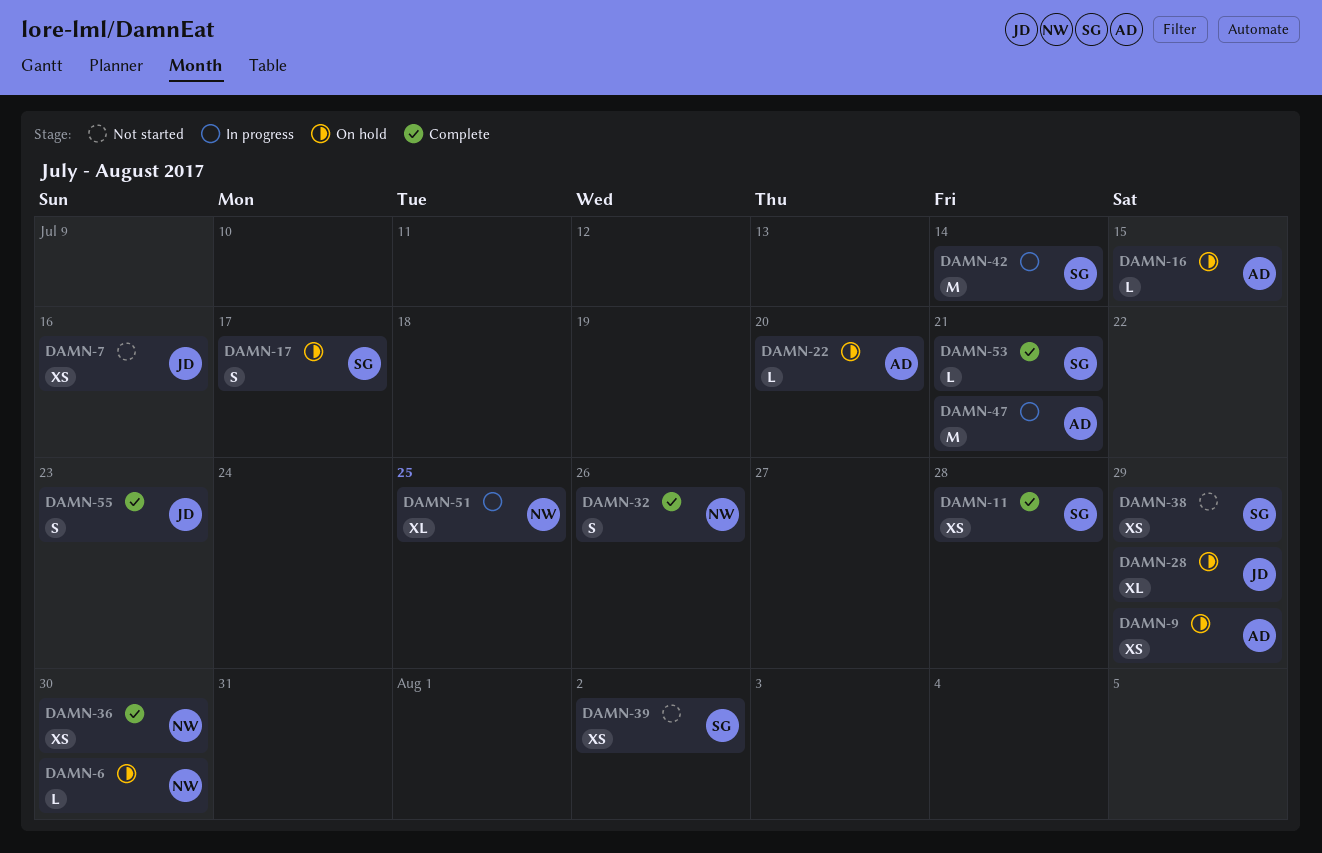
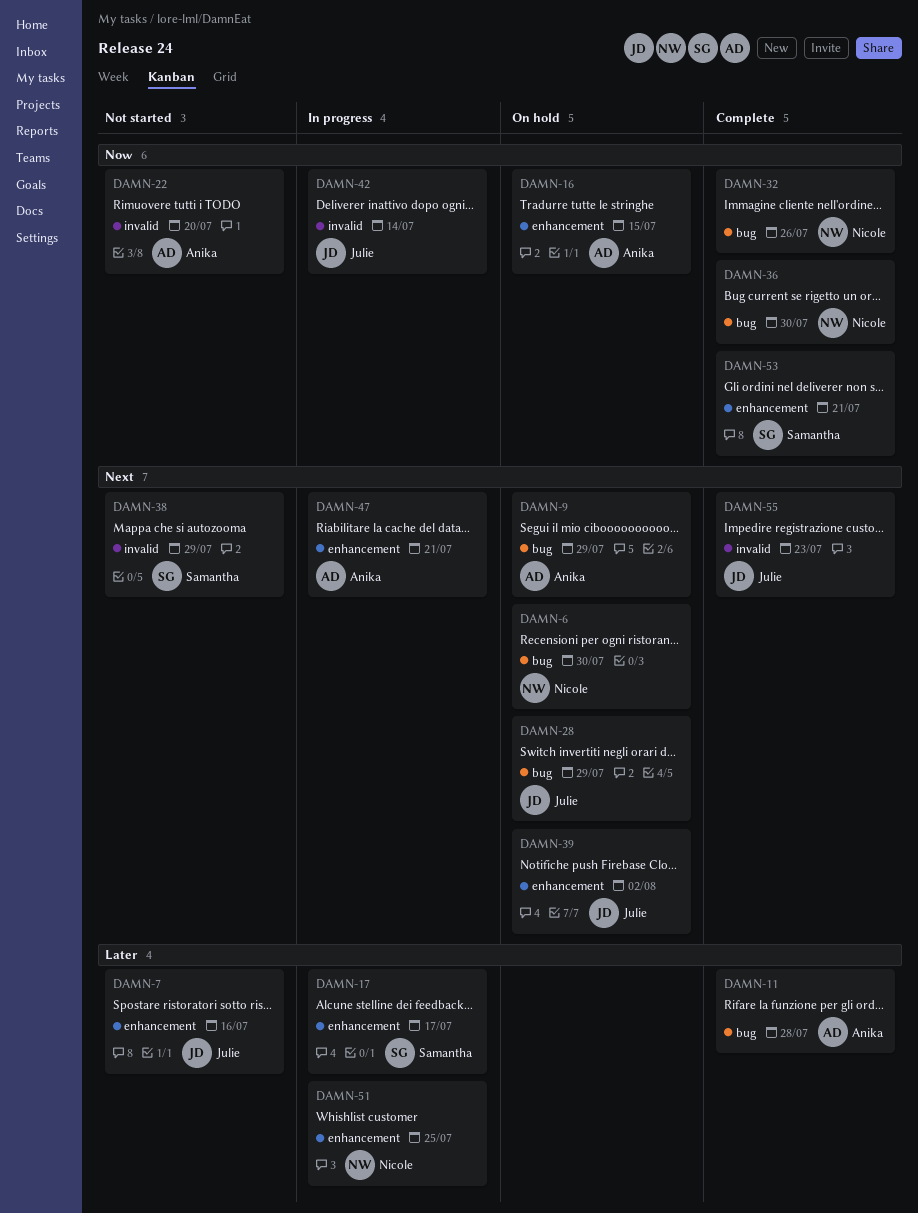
DAMN-11, owner: Samantha -> Anika
DAMN-17, status: On hold -> In progress
DAMN-22, status: On hold -> Not started
DAMN-39, status: Not started -> On hold
DAMN-39, owner: Samantha -> Julie
DAMN-42, owner: Samantha -> Julie

